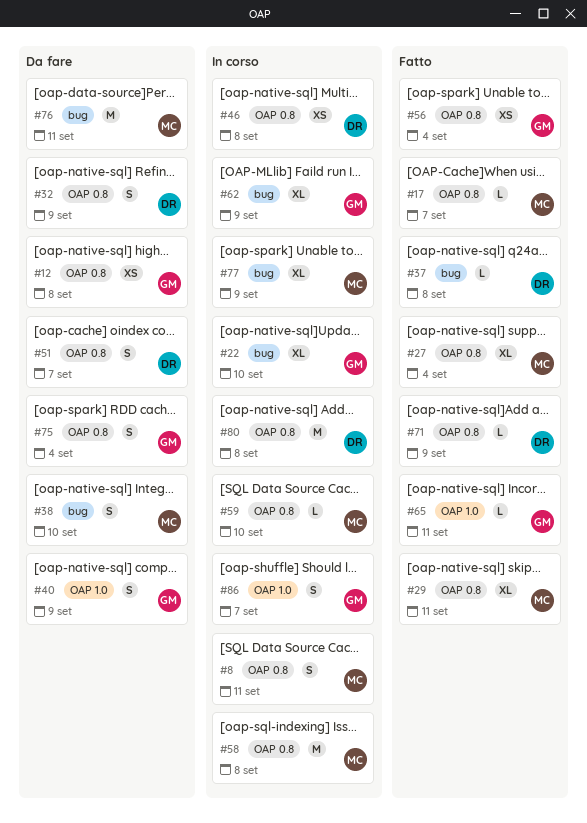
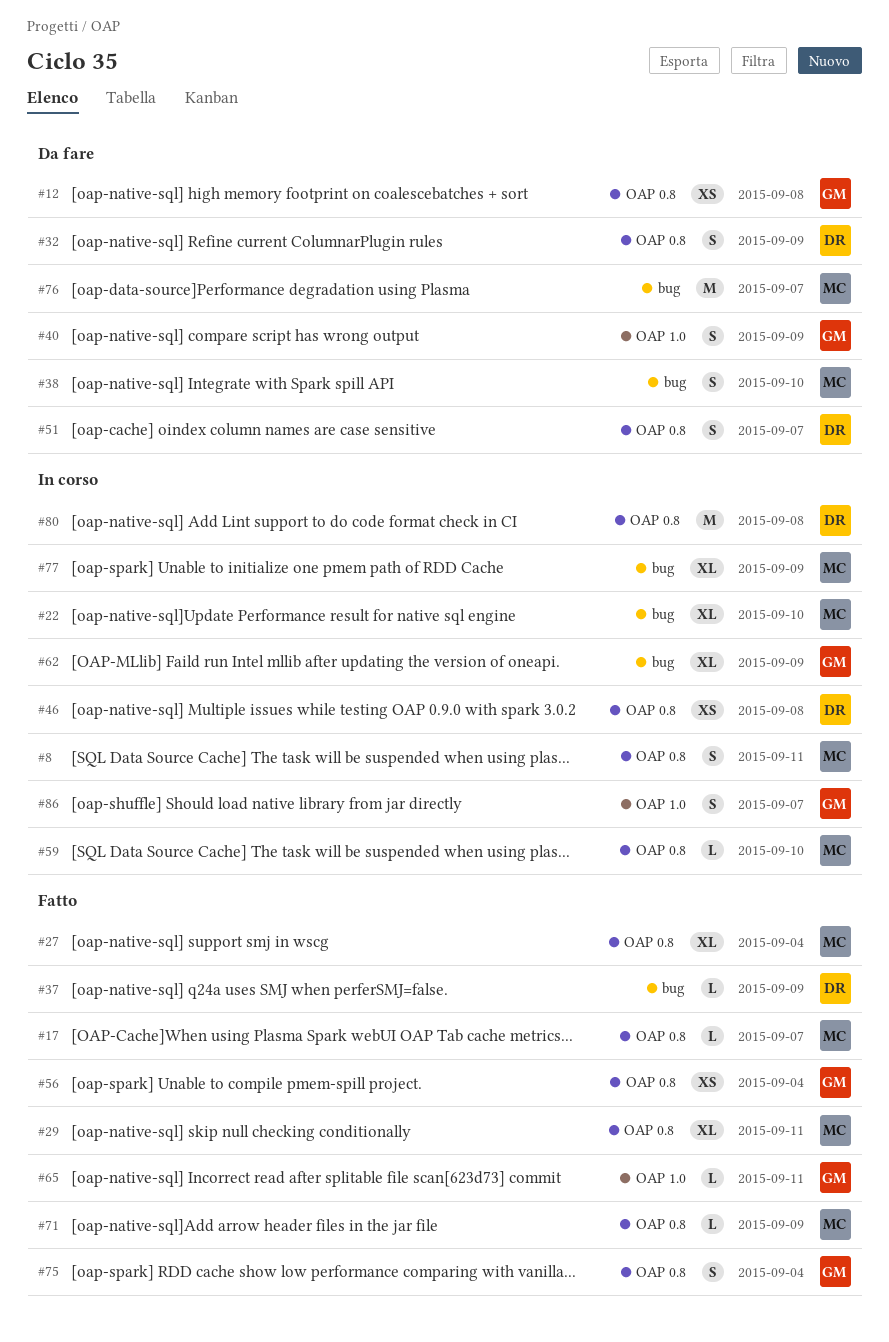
#22, owner: GM -> MC
#37, due: Sep 8 -> Sep 9
#58: present -> none
#71, owner: DR -> MC
#75, status: Da fare -> Fatto
#76, due: Sep 11 -> Sep 7

